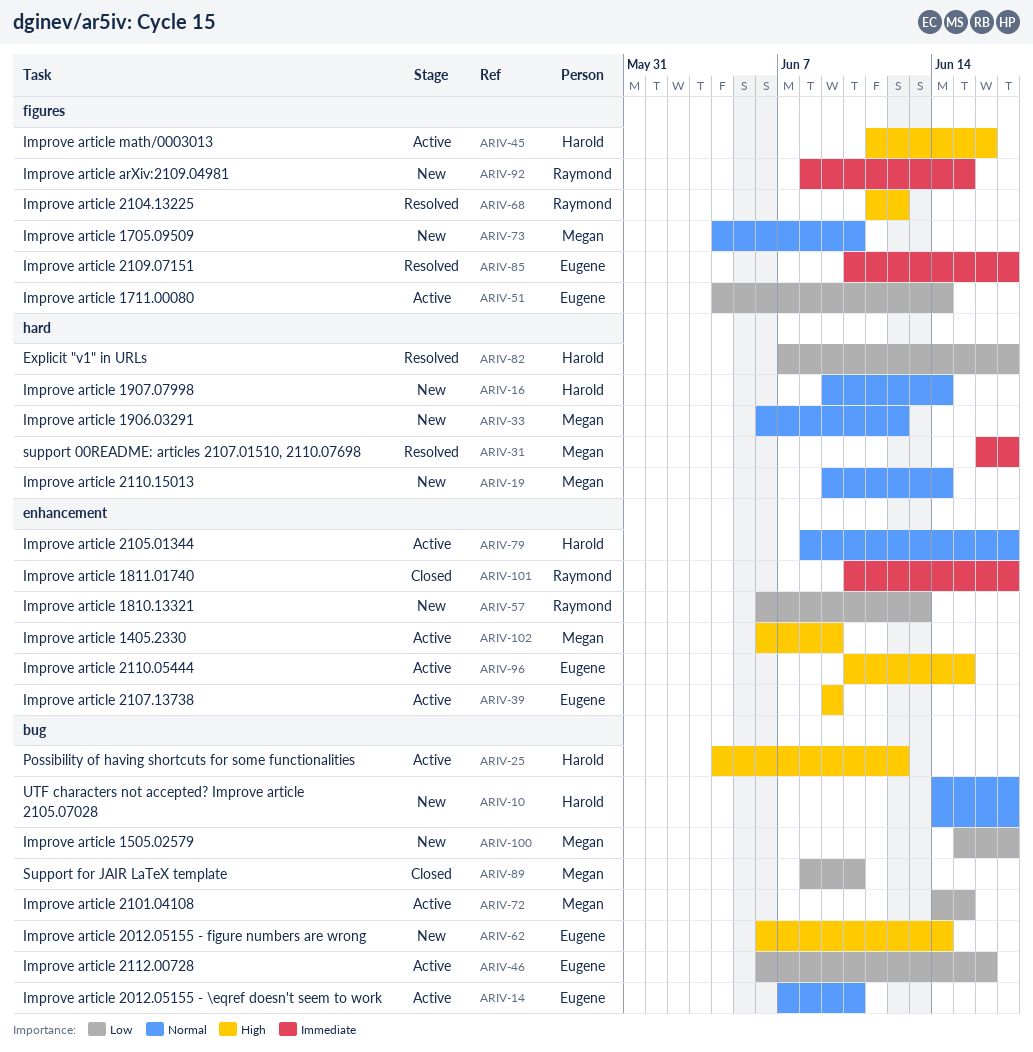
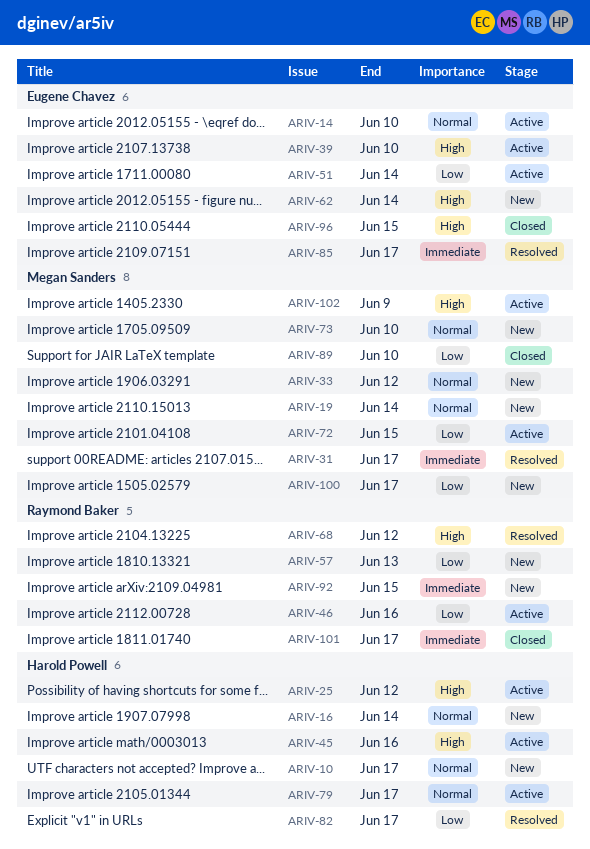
ARIV-39, due: Jun 9 -> Jun 10
ARIV-46, owner: Eugene Chavez -> Raymond Baker
ARIV-96, status: Active -> Closed

